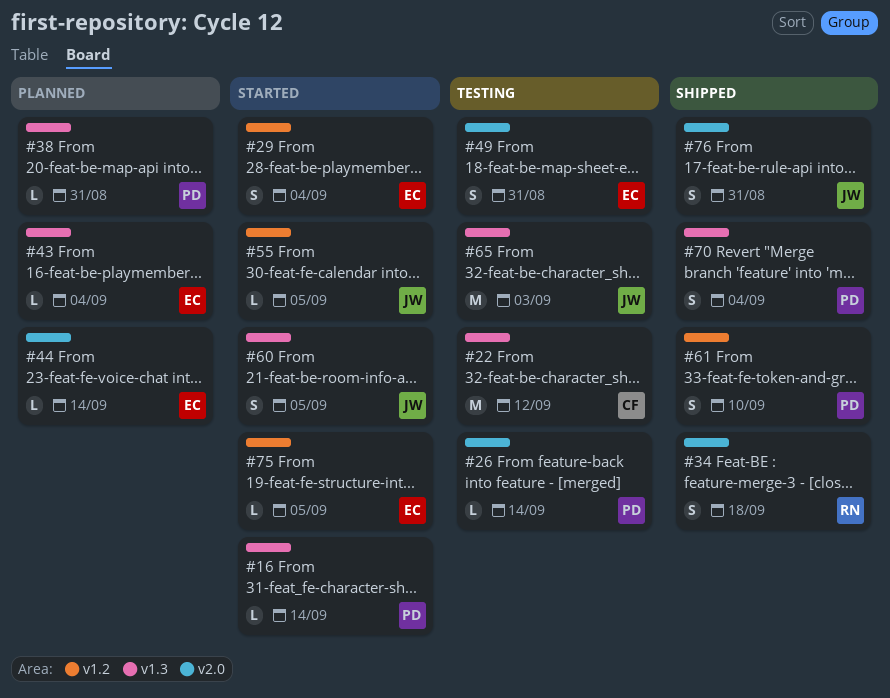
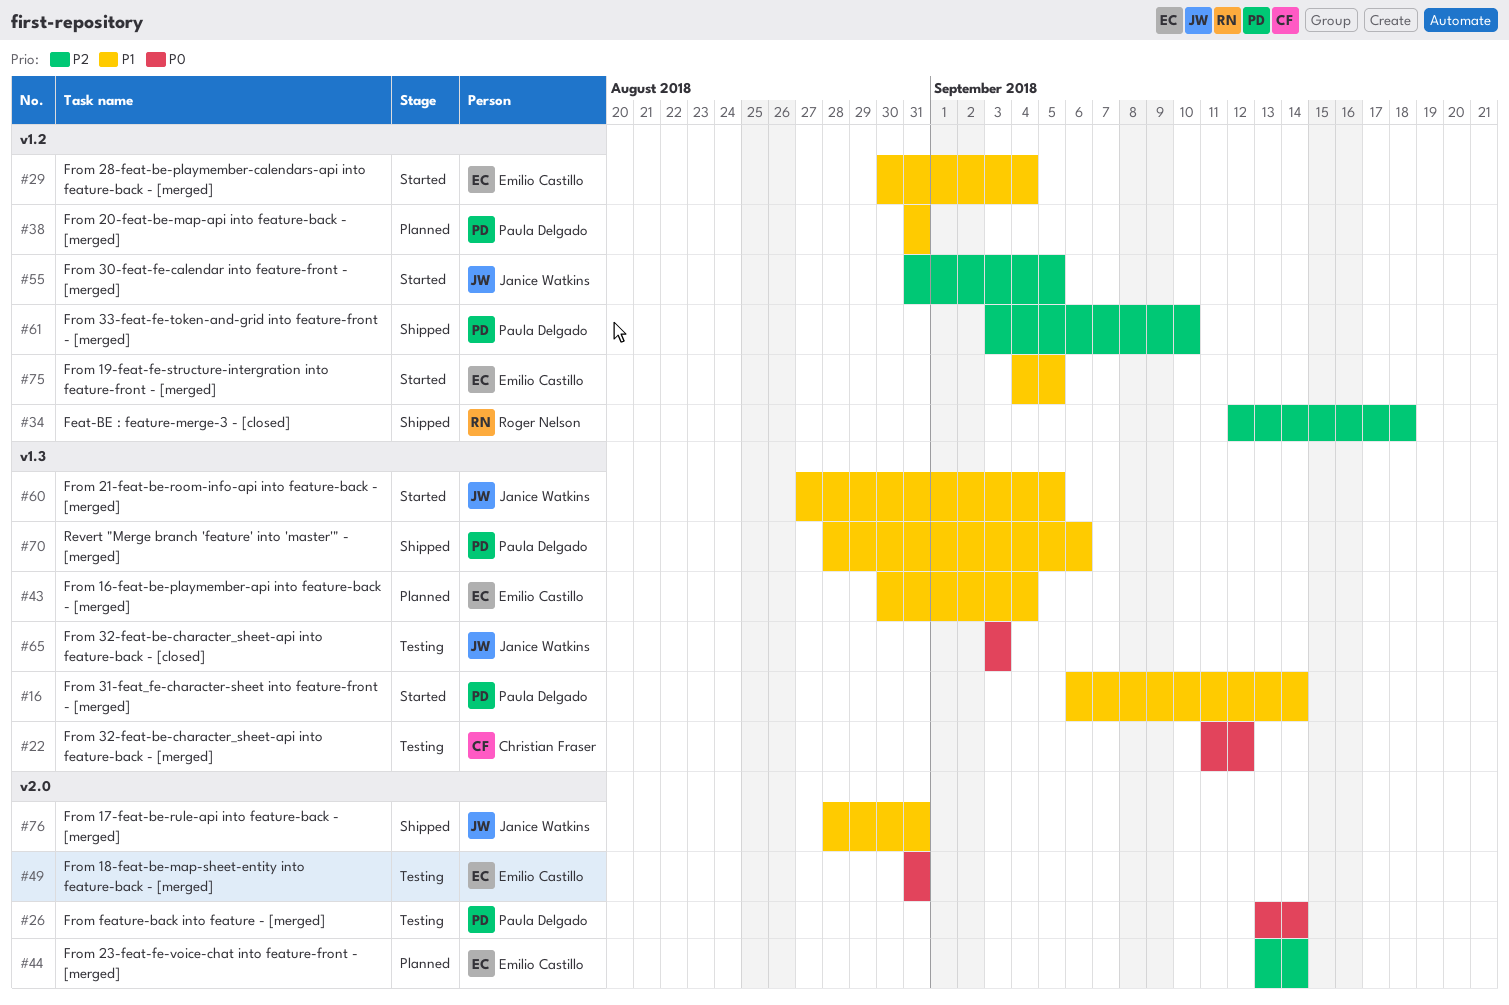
#34, label: v2.0 -> v1.2
#38, label: v1.3 -> v1.2
#70, due: Sep 4 -> Sep 6

